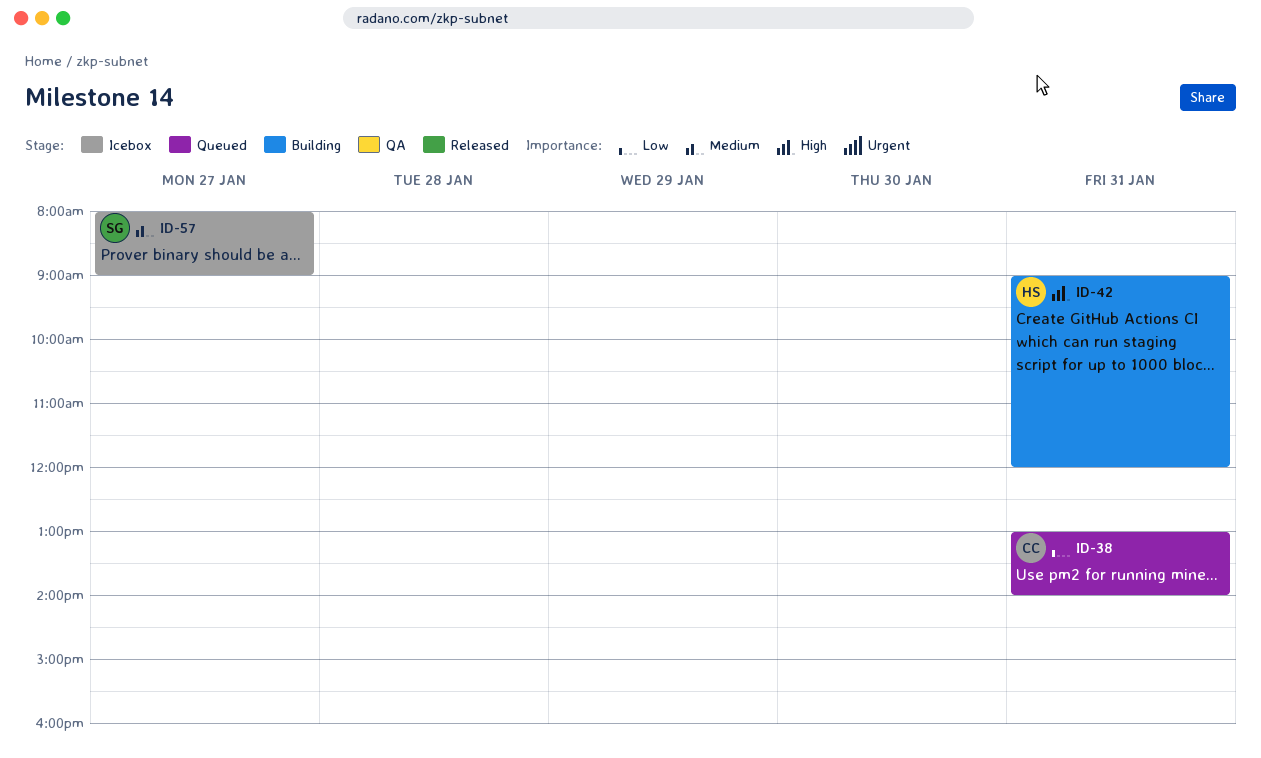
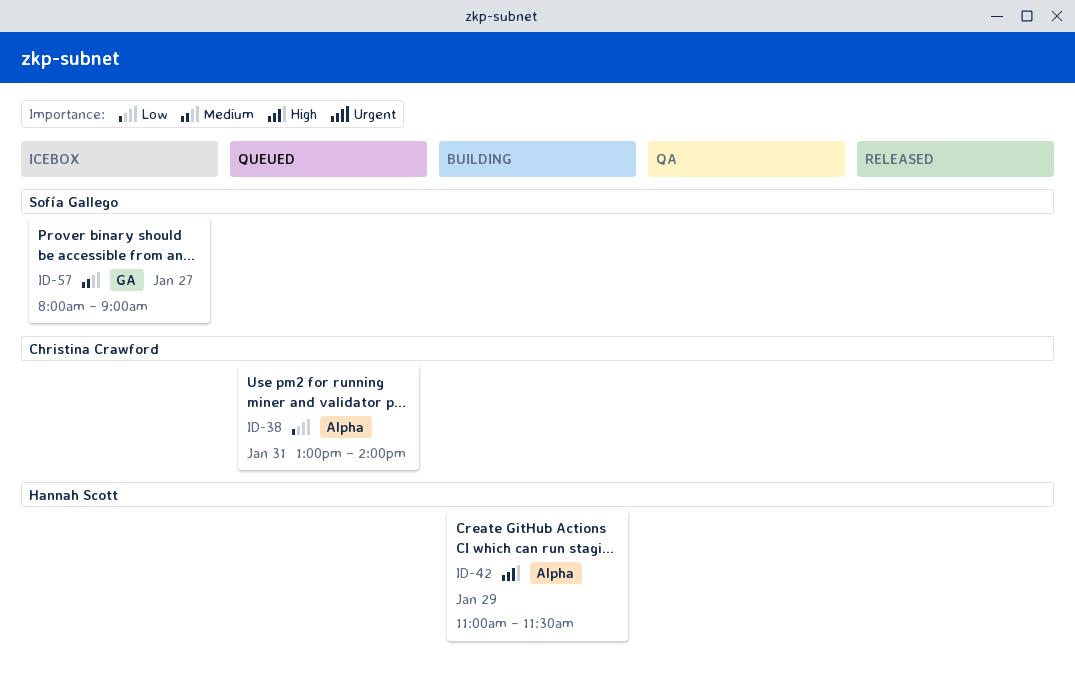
ID-42, day: Jan 31 -> Jan 29
ID-42, begins: 09:00 -> 11:00
ID-42, ends: 12:00 -> 11:30

